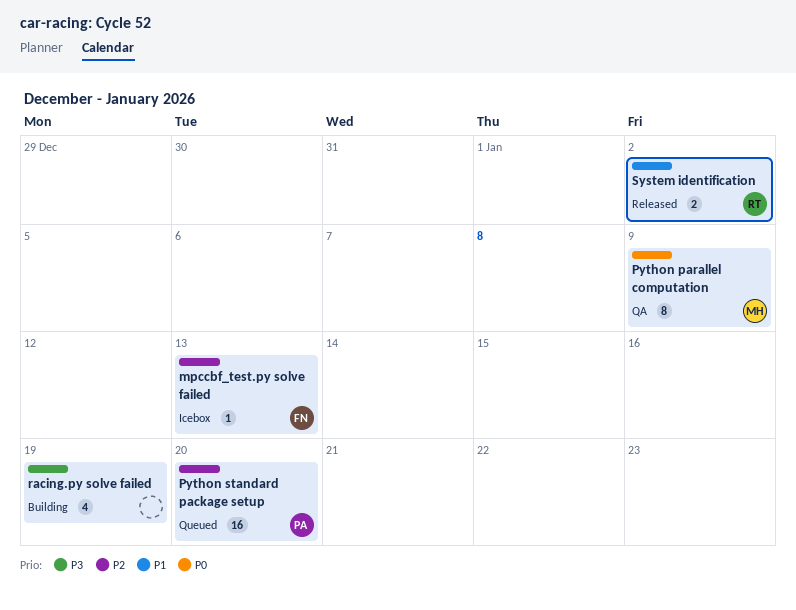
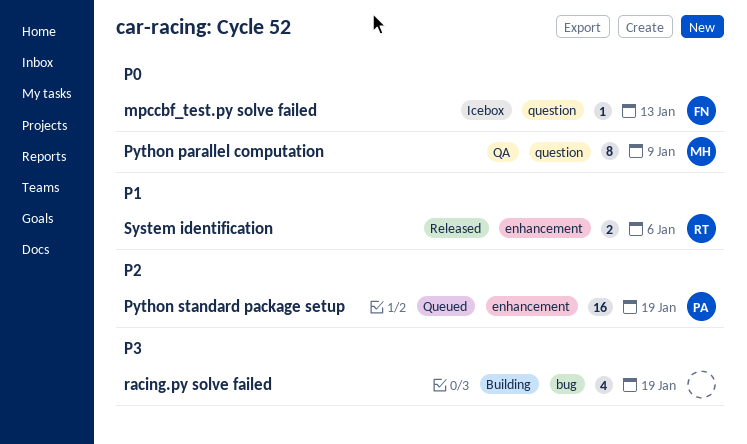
mpccbf_test.py solve failed, priority: P2 -> P0
Python standard package setup, due: Jan 20 -> Jan 19
System identification, due: Jan 2 -> Jan 6

